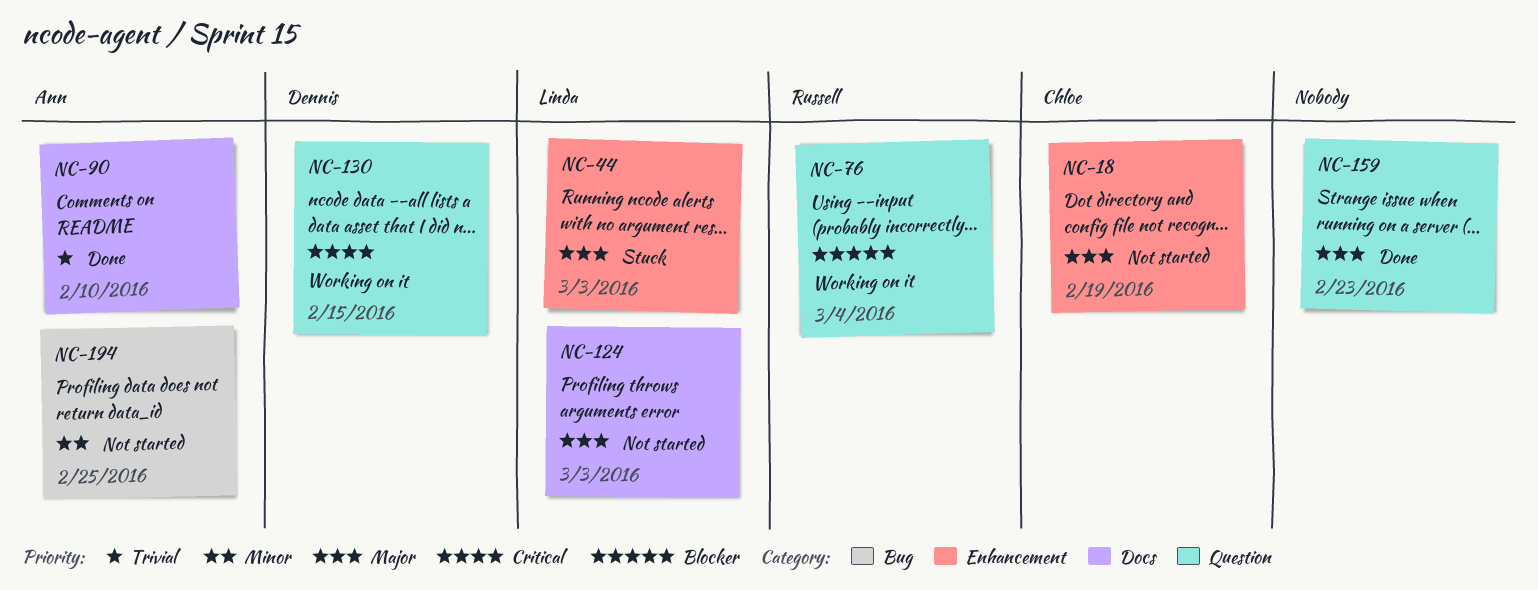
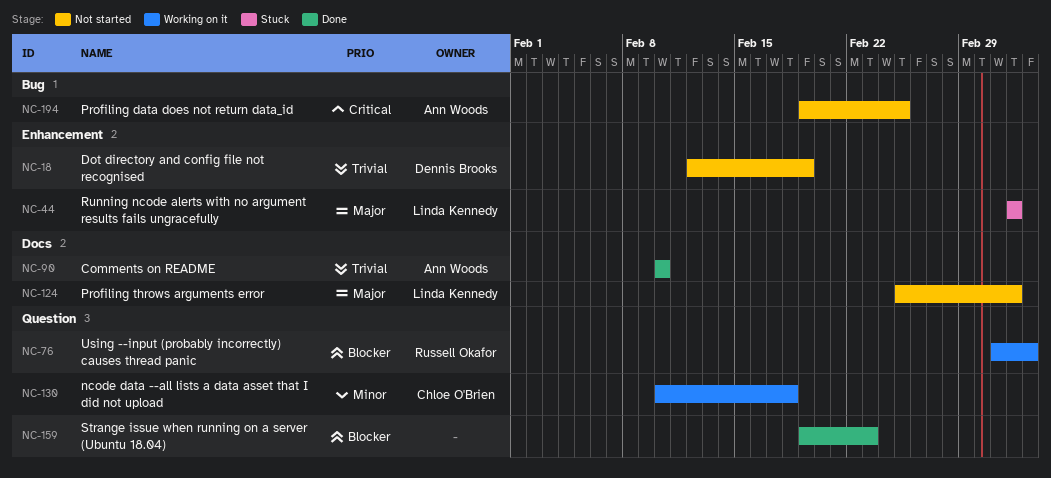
NC-18, owner: Chloe O'Brien -> Dennis Brooks
NC-18, priority: Major -> Trivial
NC-130, owner: Dennis Brooks -> Chloe O'Brien
NC-130, priority: Critical -> Minor
NC-130, due: Feb 15 -> Feb 18
NC-159, priority: Major -> Blocker
NC-194, priority: Minor -> Critical

